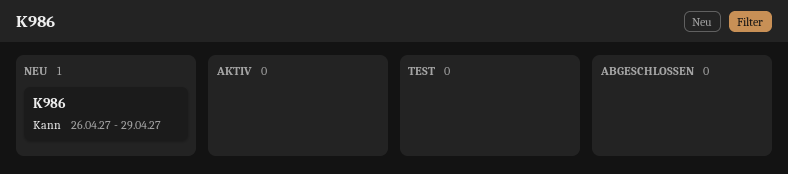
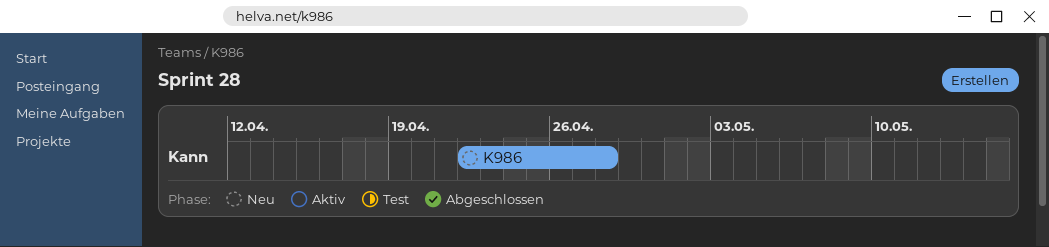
K986, start: Apr 26 -> Apr 22
K986, due: Apr 29 -> Apr 28

